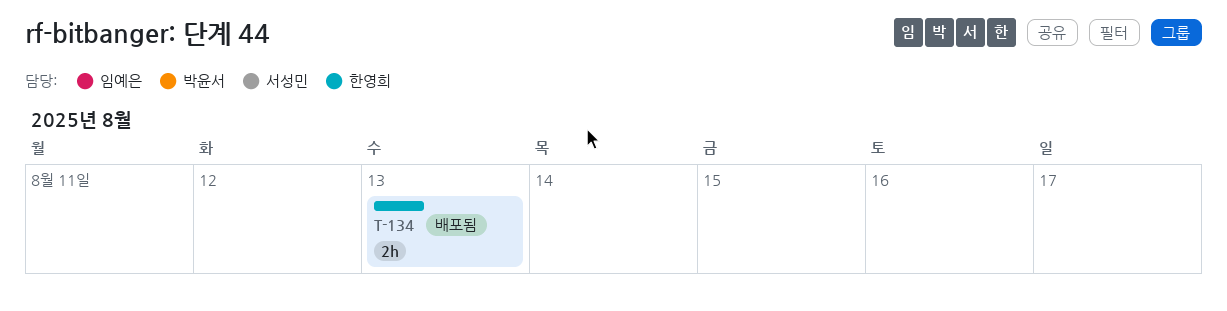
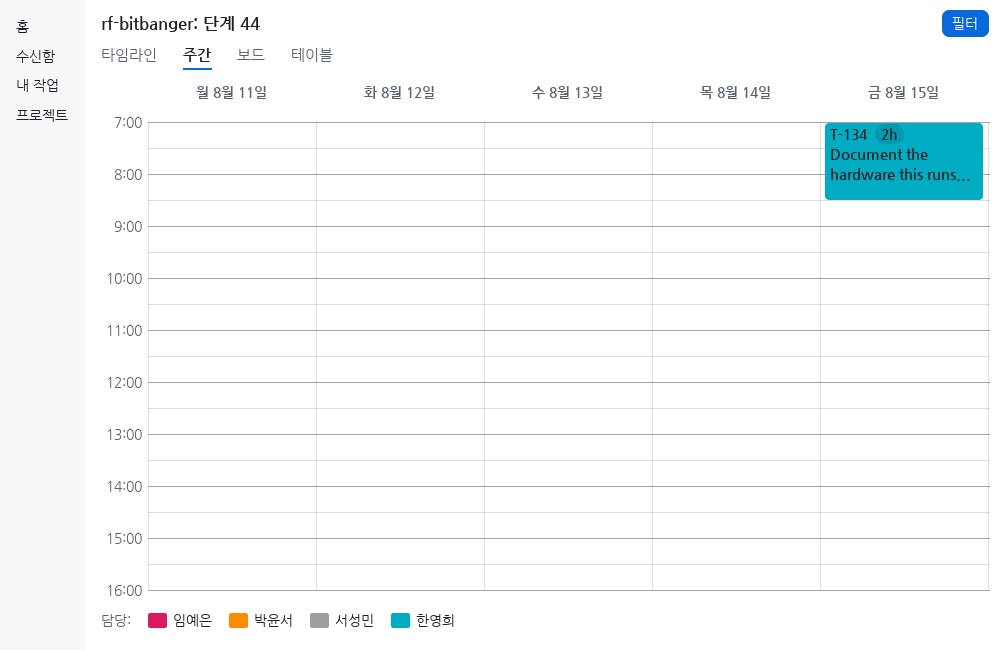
T-134, day: Aug 13 -> Aug 15

